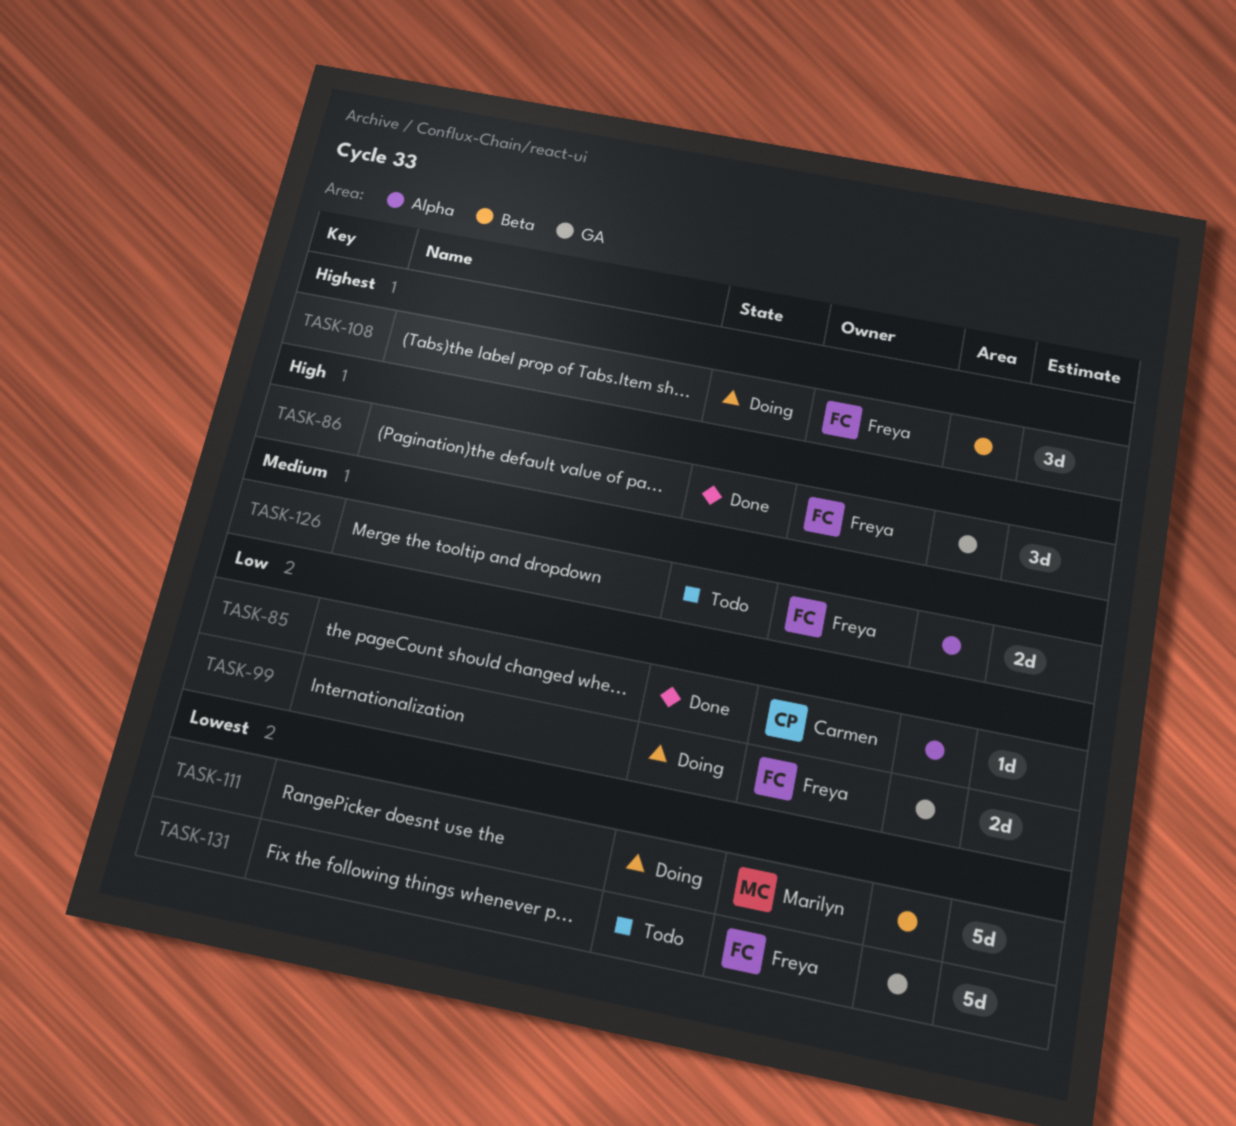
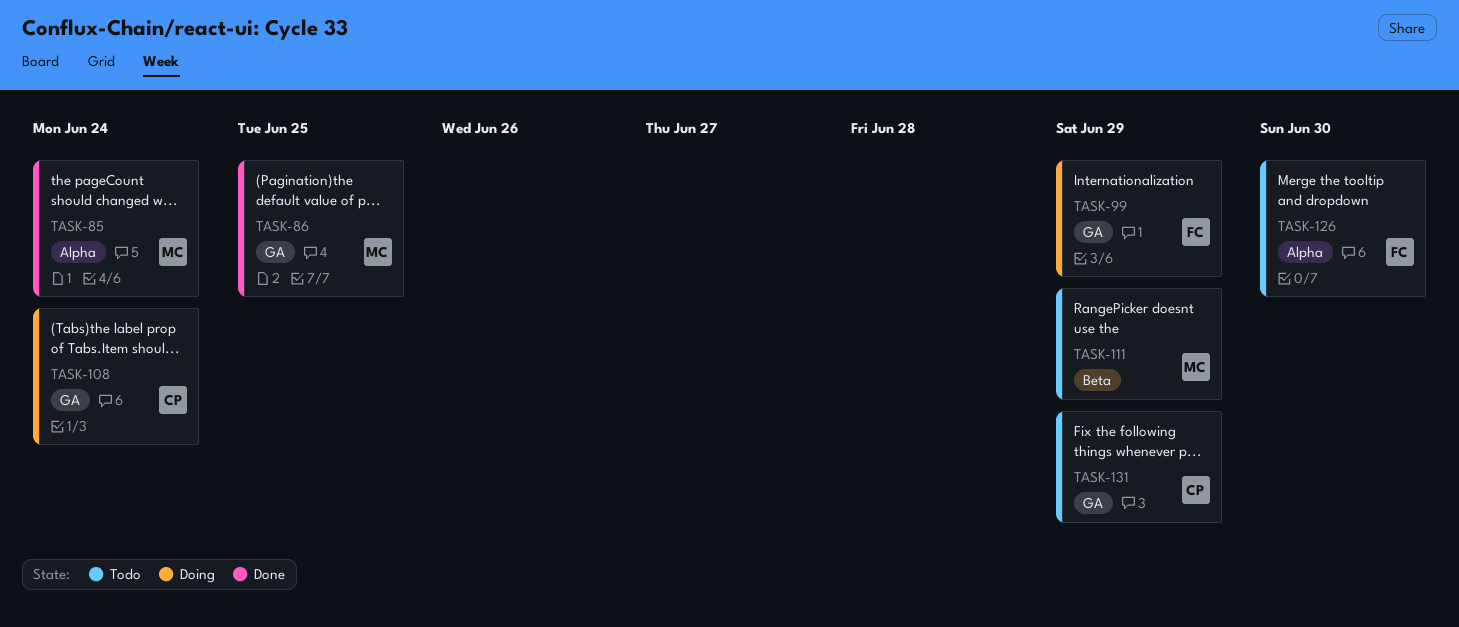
TASK-85, owner: Carmen -> Marilyn
TASK-86, owner: Freya -> Marilyn
TASK-108, owner: Freya -> Carmen
TASK-108, label: Beta -> GA
TASK-111, status: Doing -> Todo
TASK-131, owner: Freya -> Carmen

